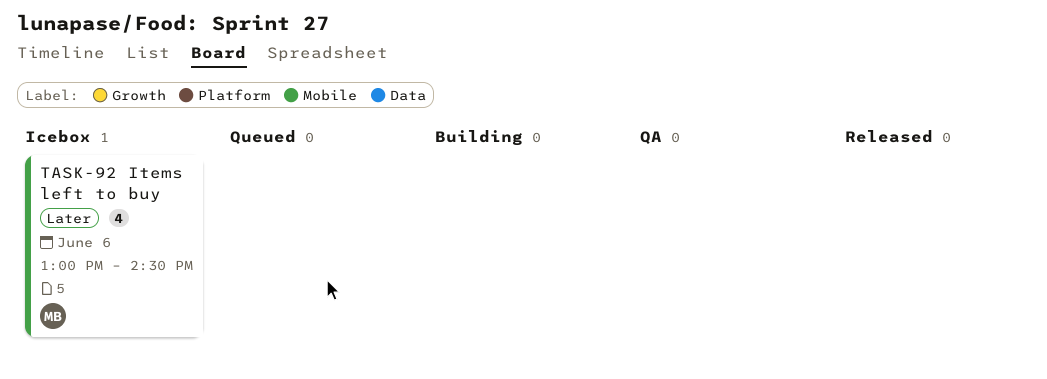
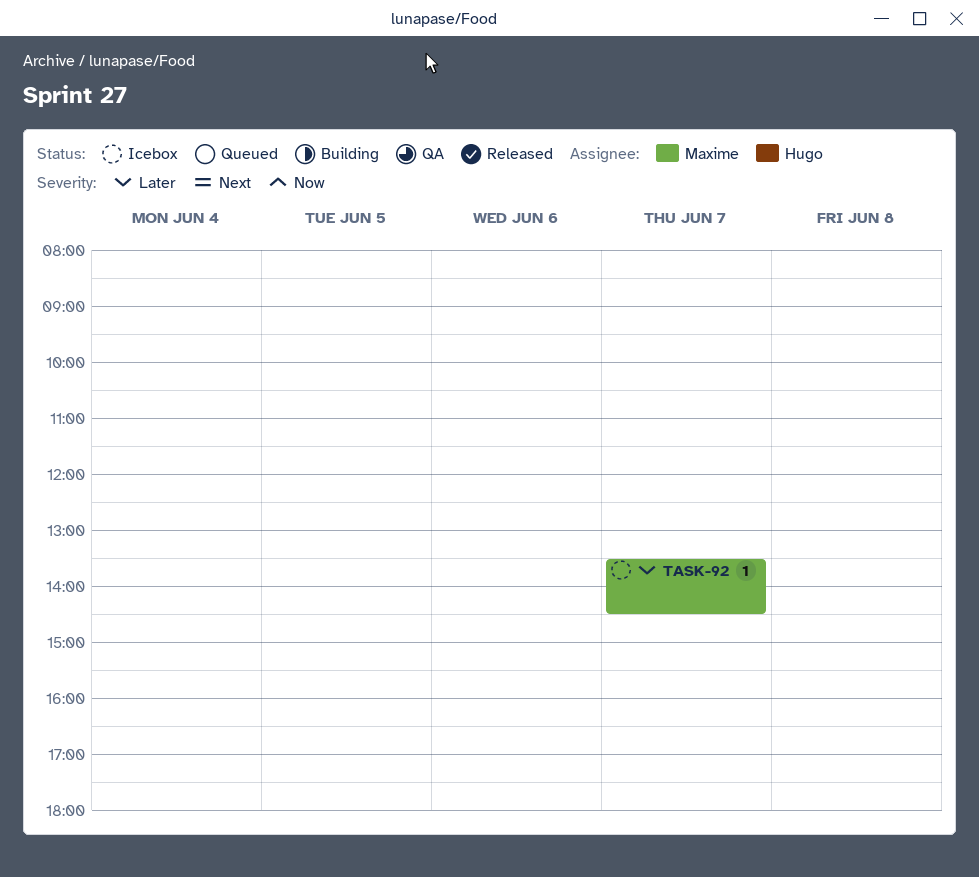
TASK-92, estimate: 4 -> 1
TASK-92, day: Jun 6 -> Jun 7
TASK-92, begins: 13:00 -> 13:30

